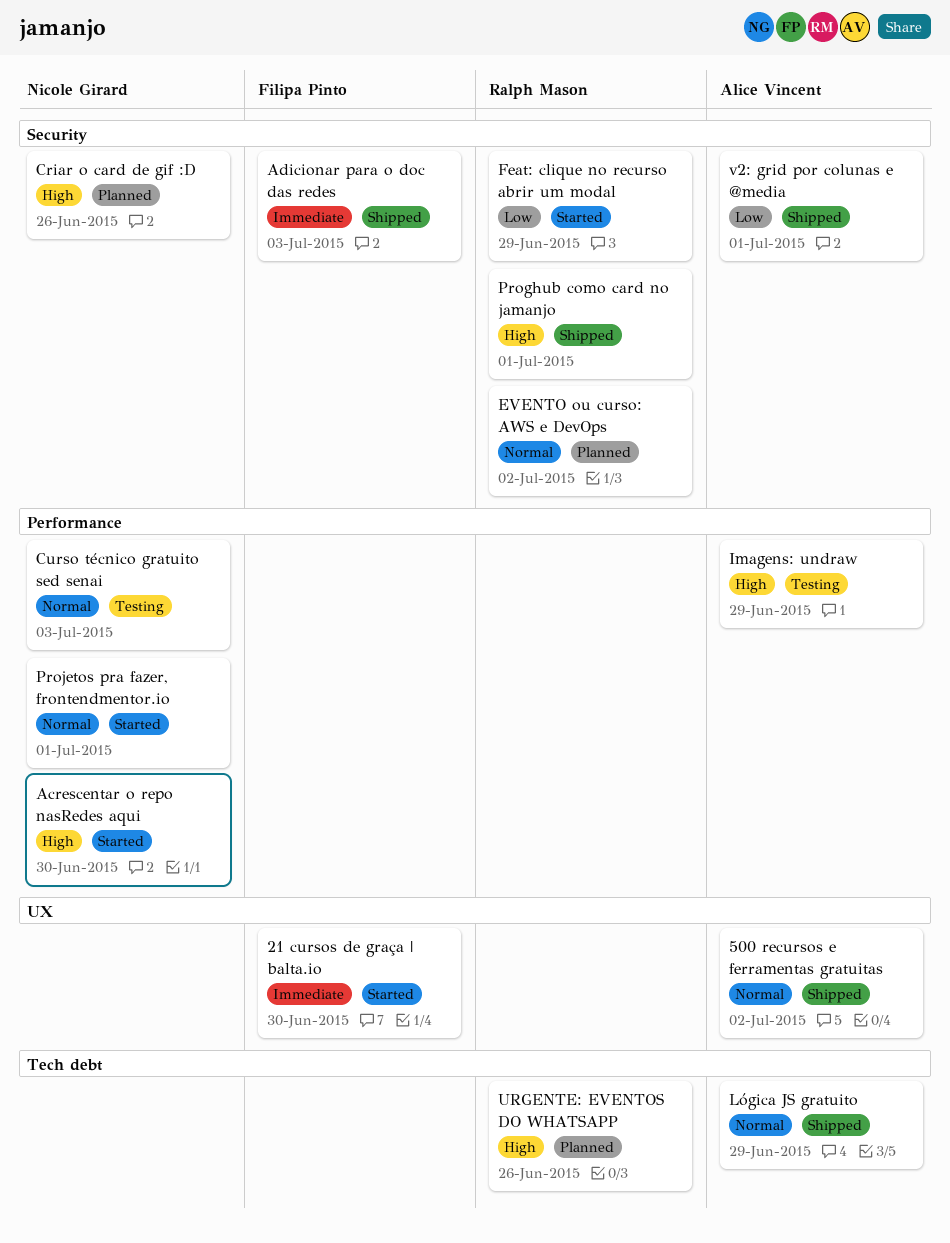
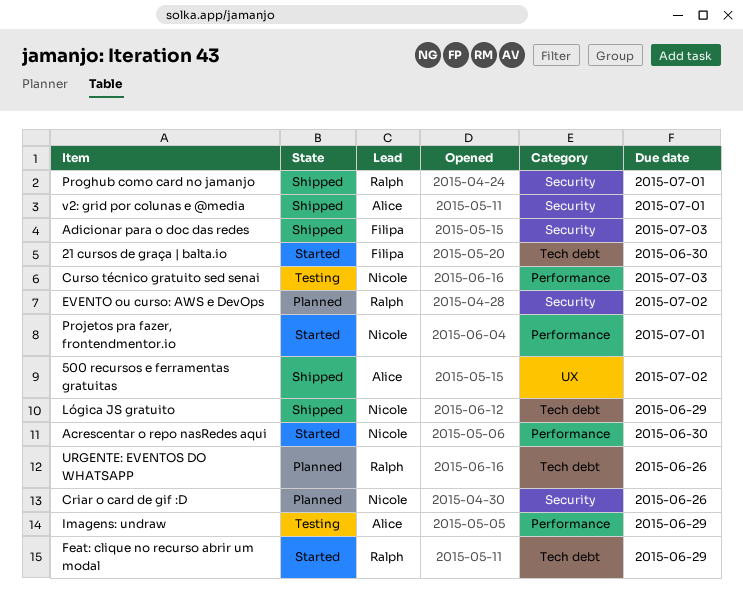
21 cursos de graça | balta.io, label: UX -> Tech debt
Feat: clique no recurso abrir um modal, label: Security -> Tech debt
Lógica JS gratuito, owner: Alice Vincent -> Nicole Girard

